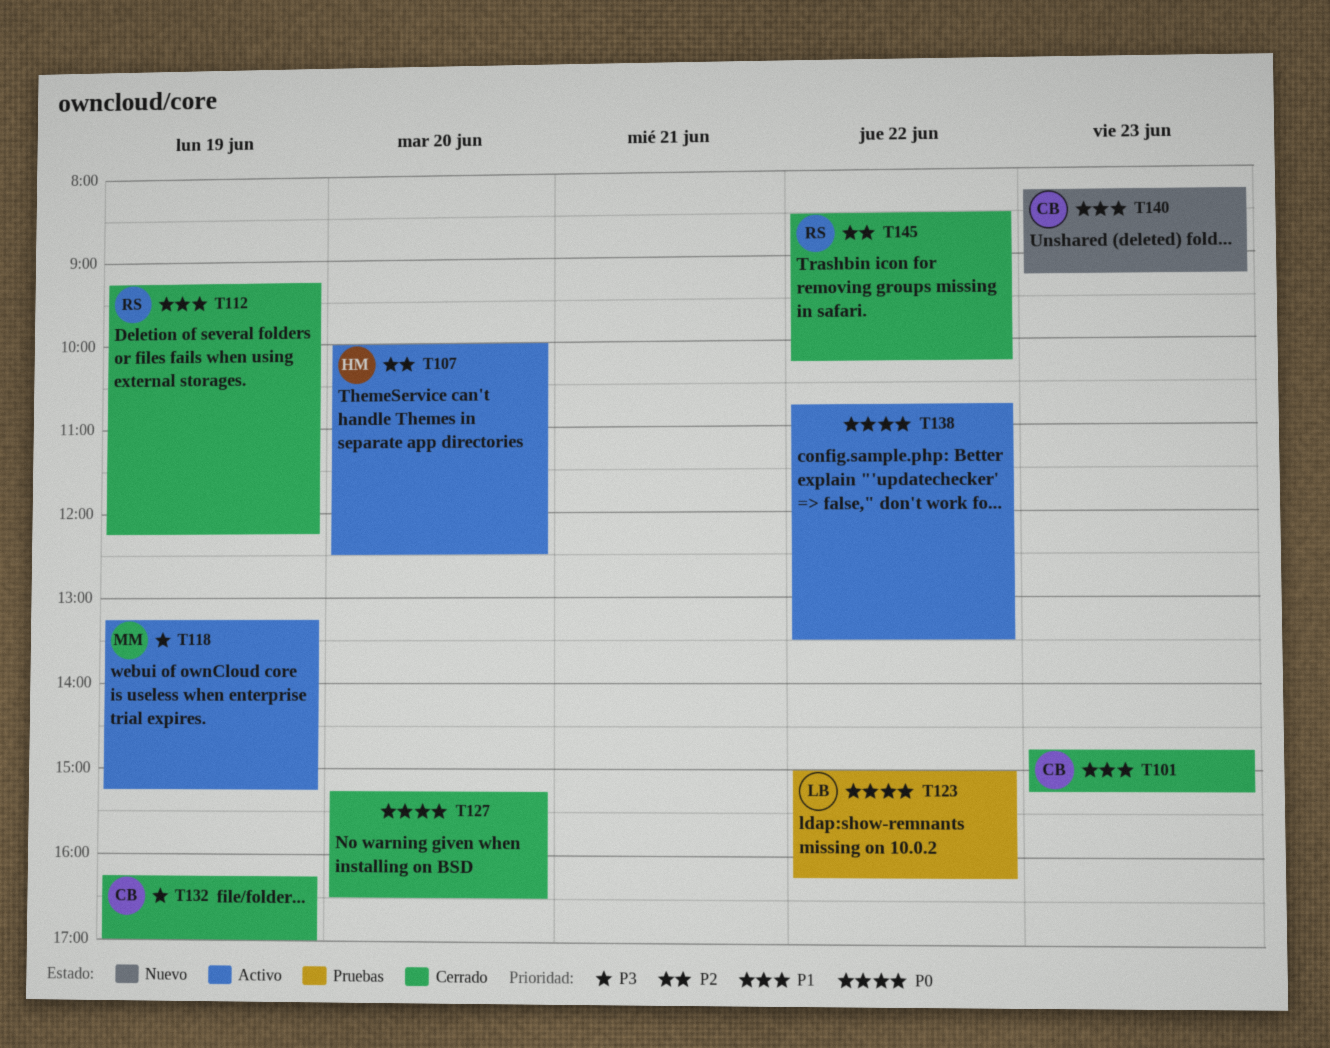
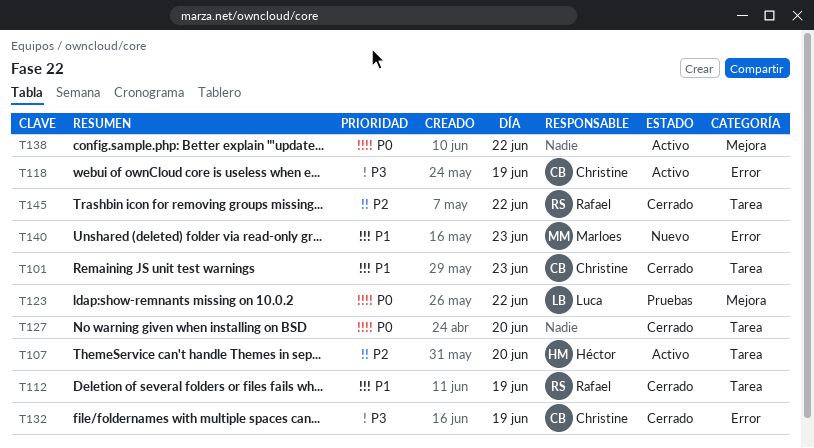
T118, owner: Marloes -> Christine
T140, owner: Christine -> Marloes

